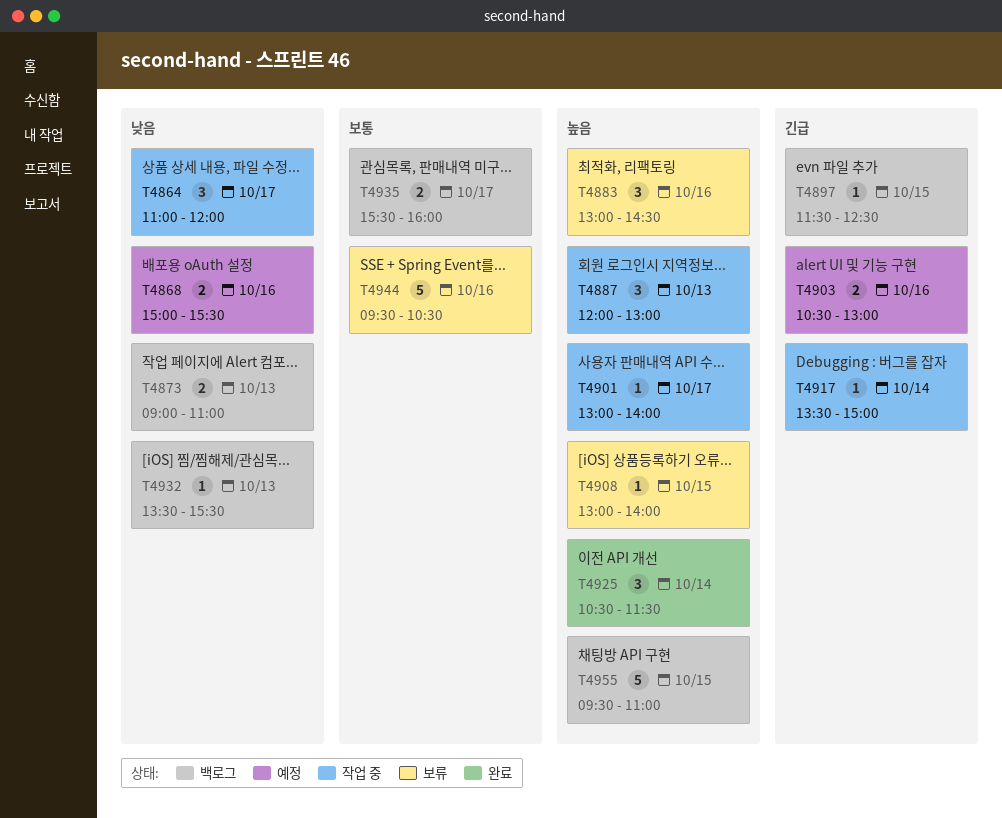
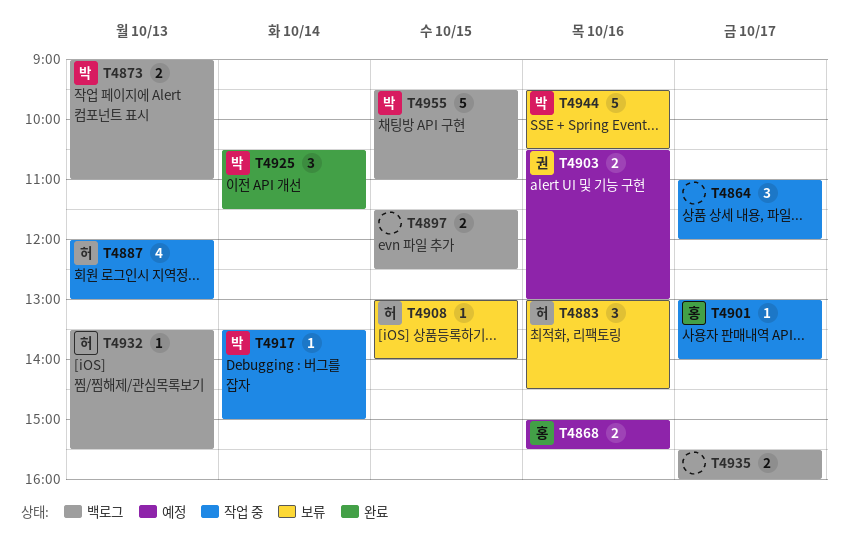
T4887, estimate: 3 -> 4
T4897, estimate: 1 -> 2

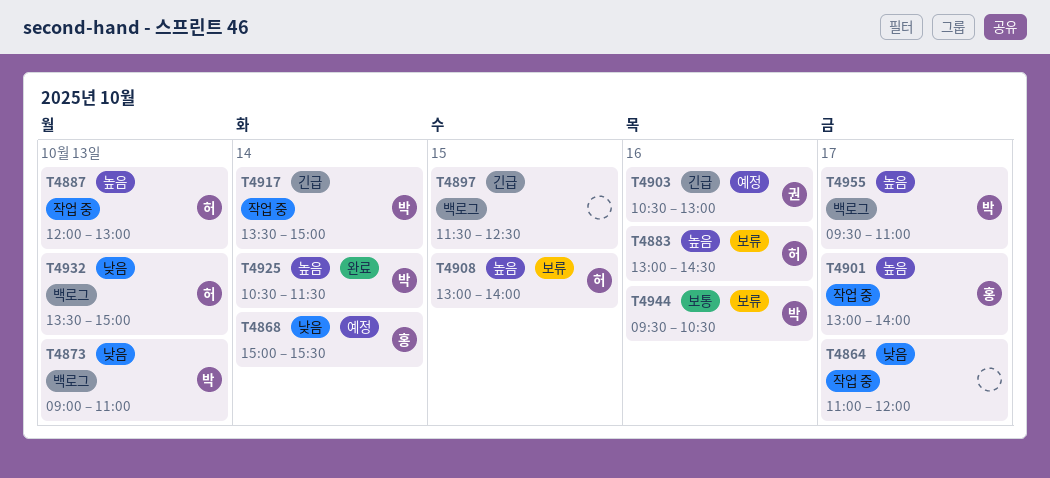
T4868, day: Oct 16 -> Oct 14
T4932, ends: 15:30 -> 15:00
T4935: present -> none
T4955, day: Oct 15 -> Oct 17

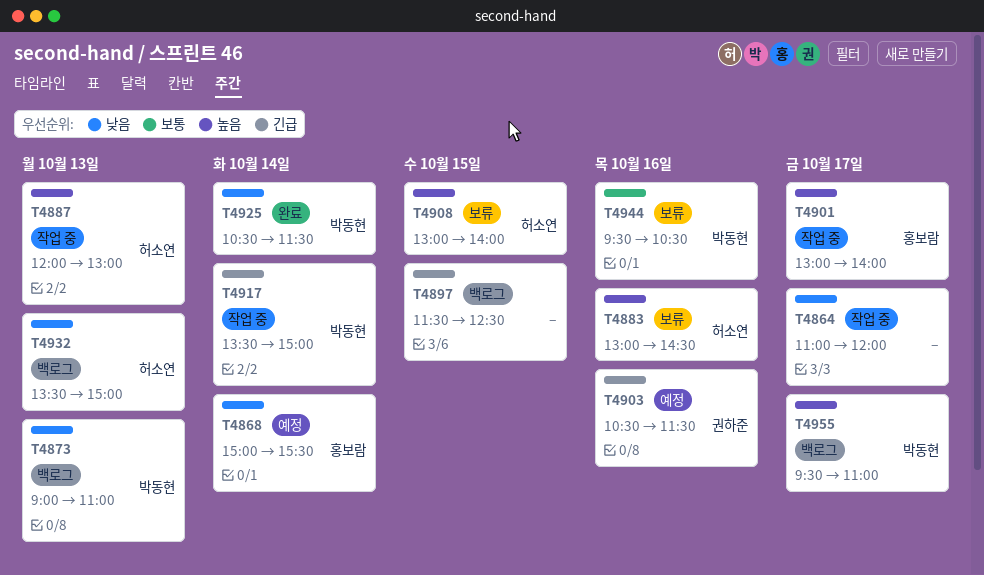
T4903, ends: 13:00 -> 11:30
T4925, priority: 높음 -> 낮음

